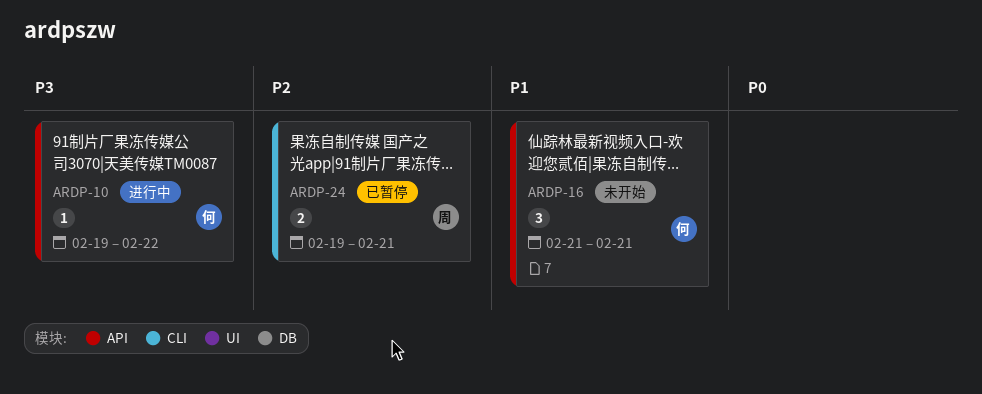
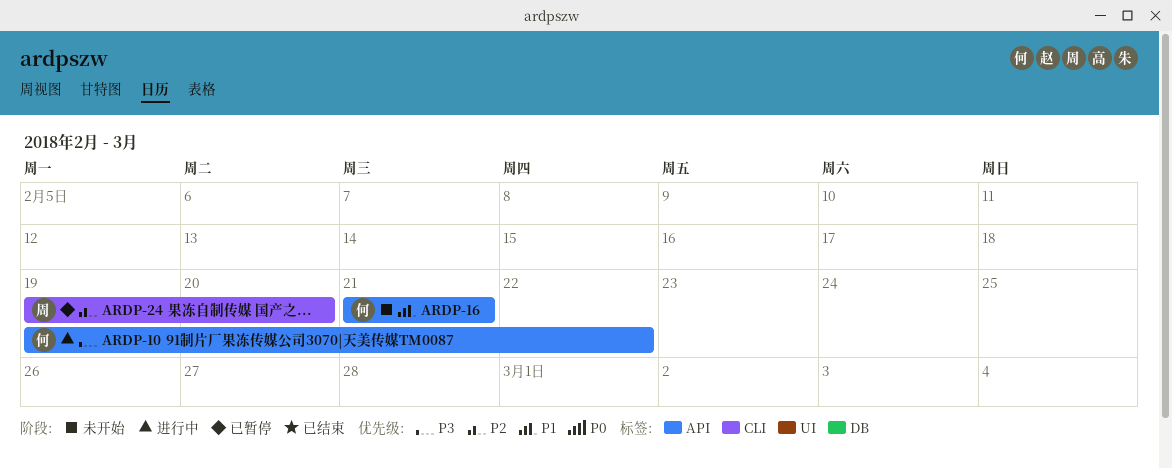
ARDP-24, due: Feb 21 -> Feb 20

